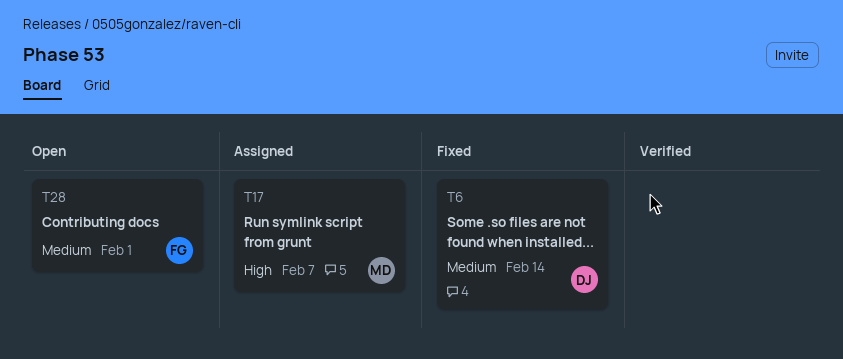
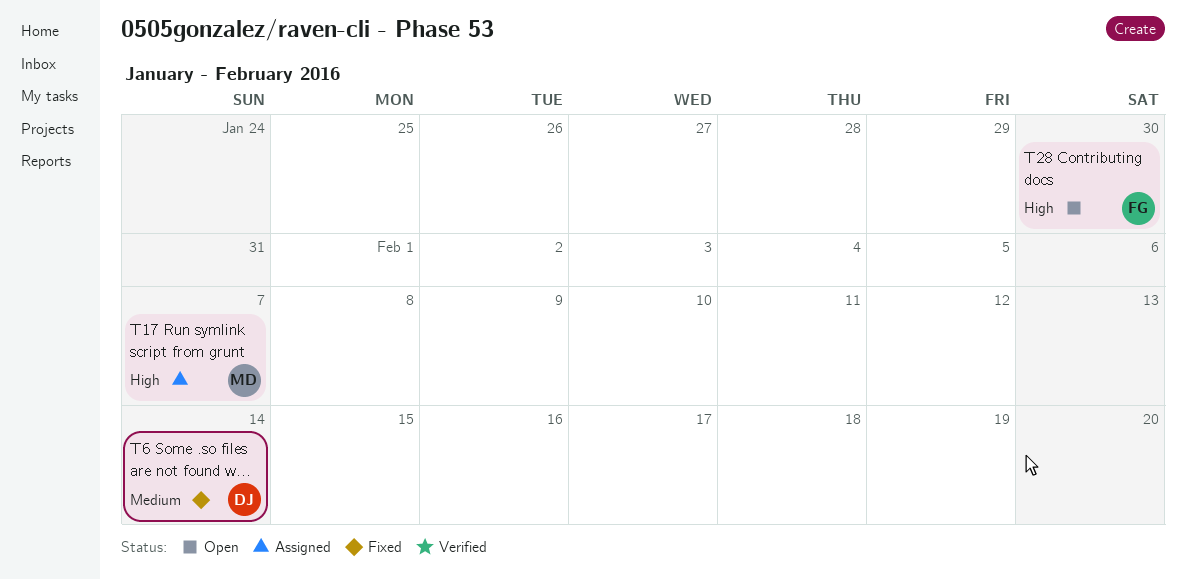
T28, priority: Medium -> High
T28, due: Feb 1 -> Jan 30

